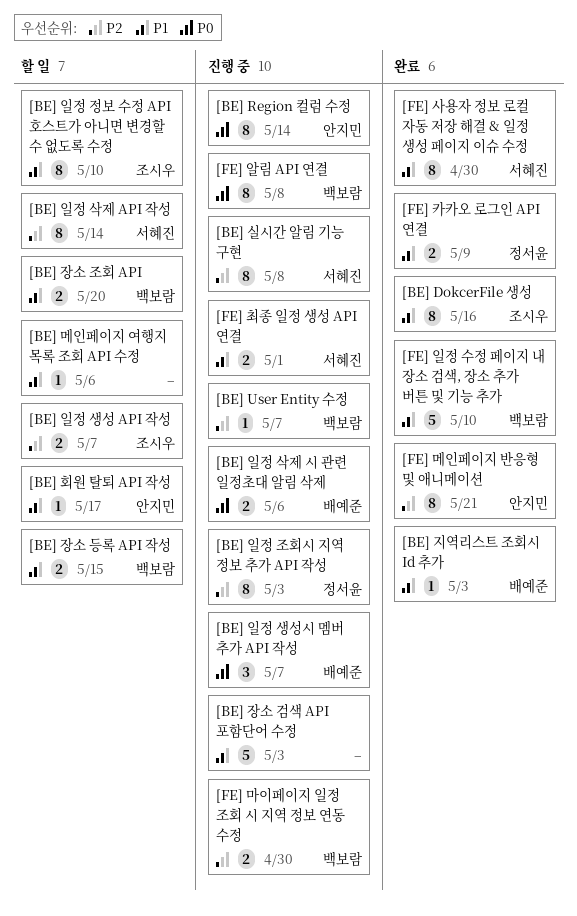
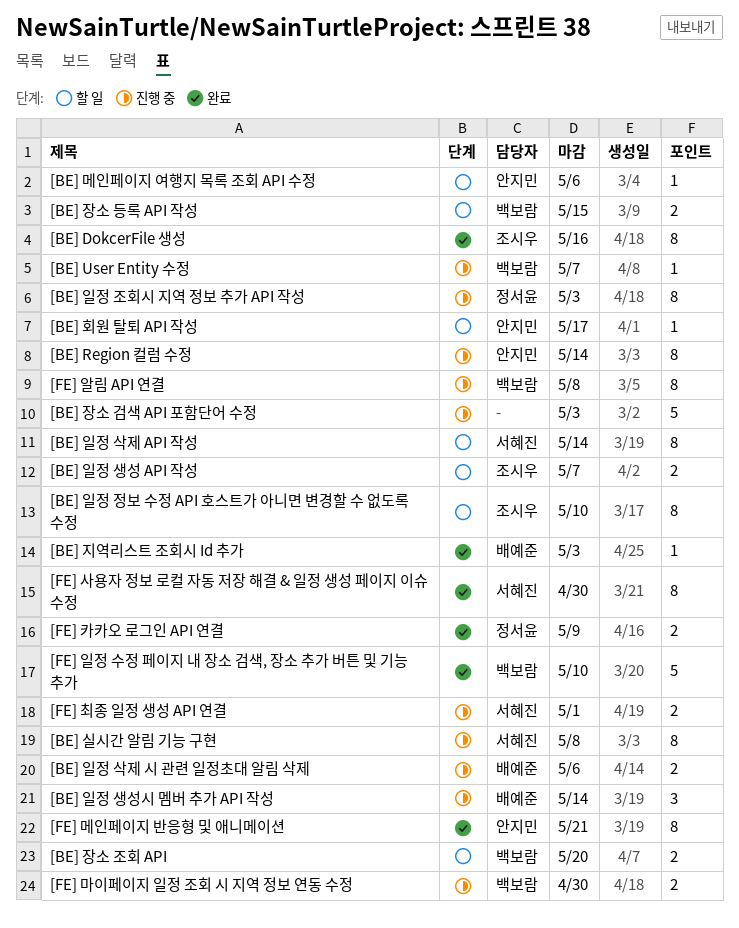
[BE] 메인페이지 여행지 목록 조회 API 수정, owner: none -> 안지민
[BE] 일정 생성시 멤버 추가 API 작성, due: May 7 -> May 14

